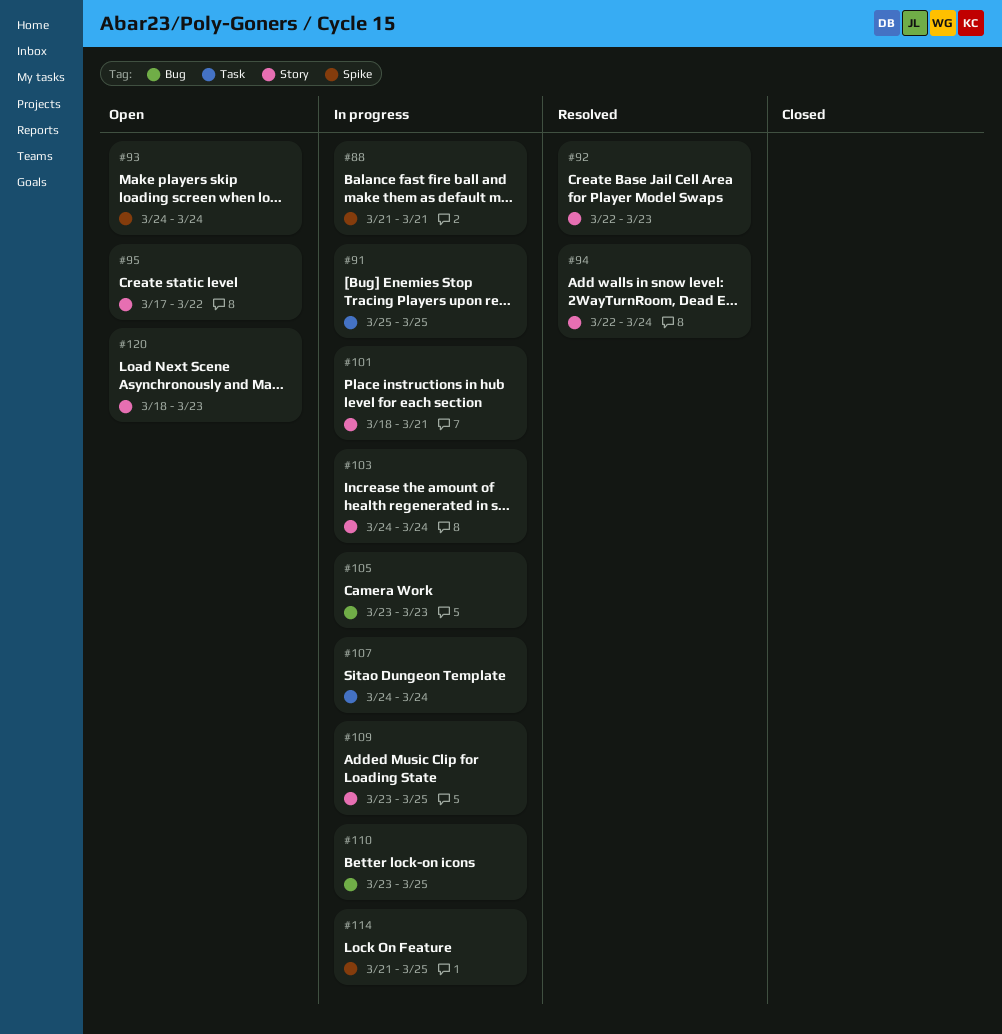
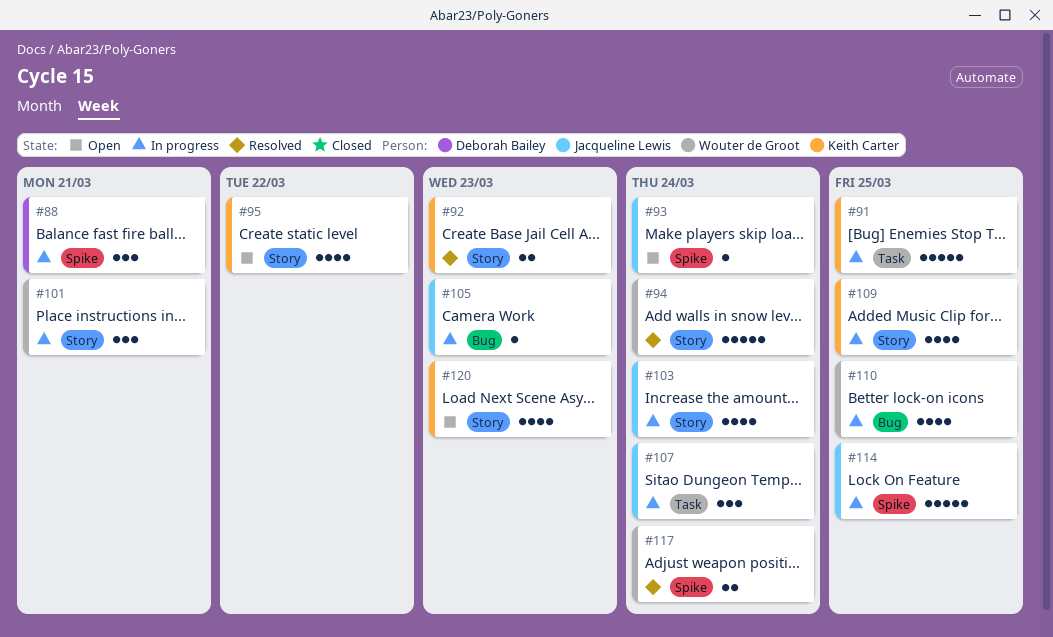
#117: none -> present

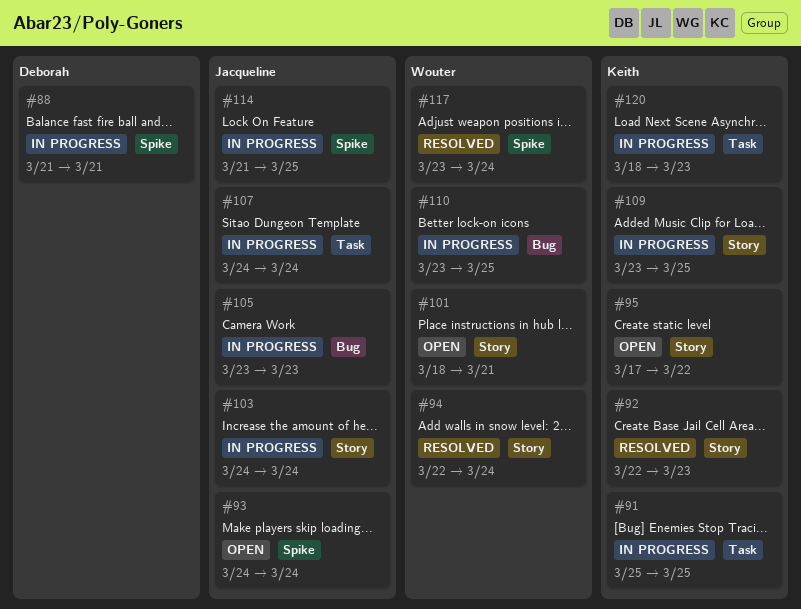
#101, status: In progress -> Open
#120, status: Open -> In progress
#120, label: Story -> Task

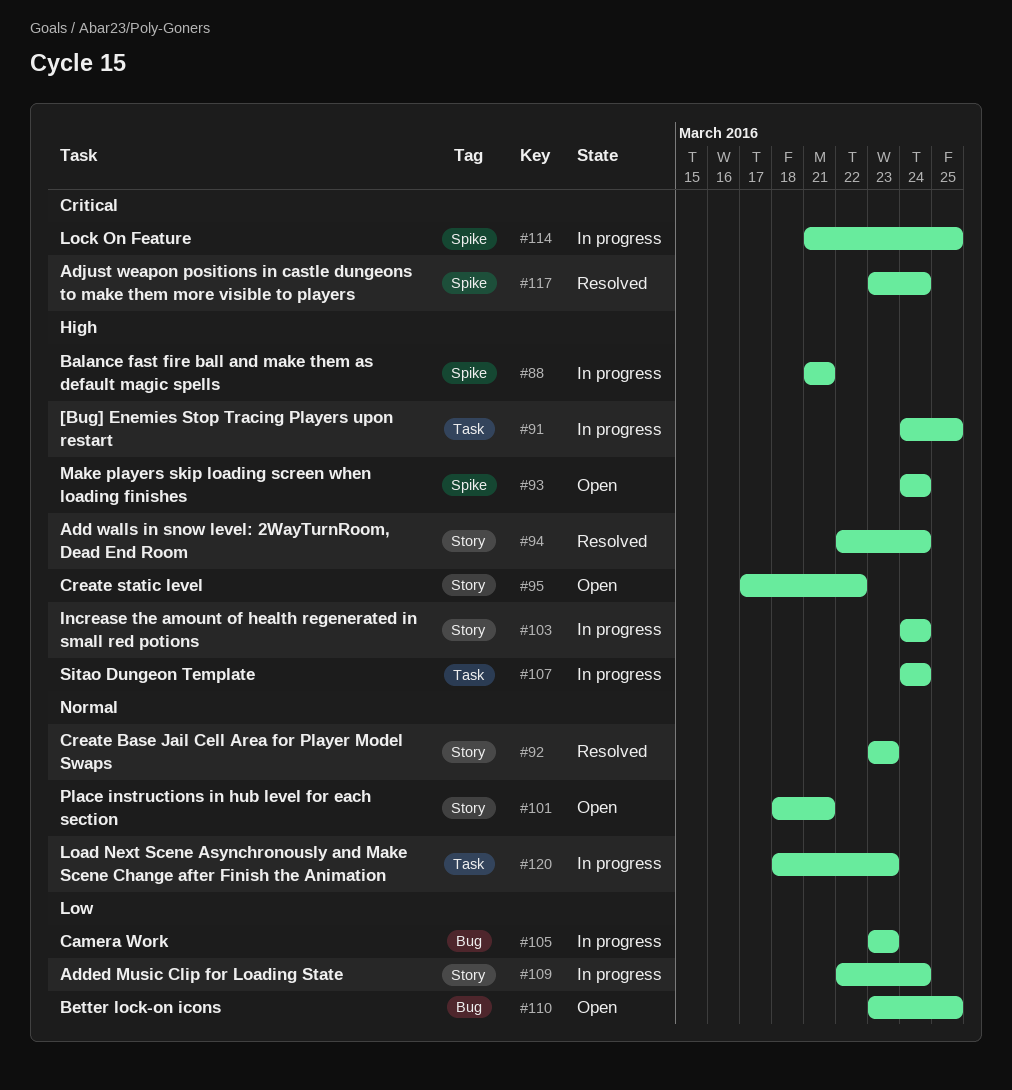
#91, start: Mar 25 -> Mar 24
#92, start: Mar 22 -> Mar 23
#109, start: Mar 23 -> Mar 22
#109, due: Mar 25 -> Mar 24
#110, status: In progress -> Open

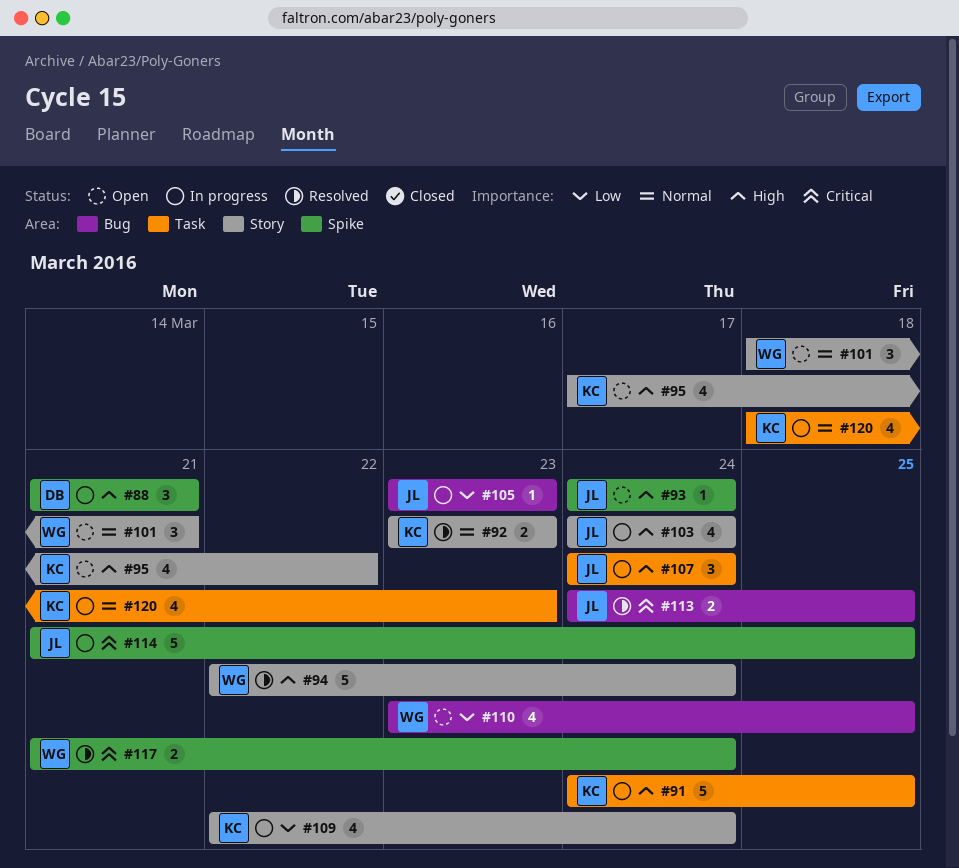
#113: none -> present
#117, start: Mar 23 -> Mar 21

